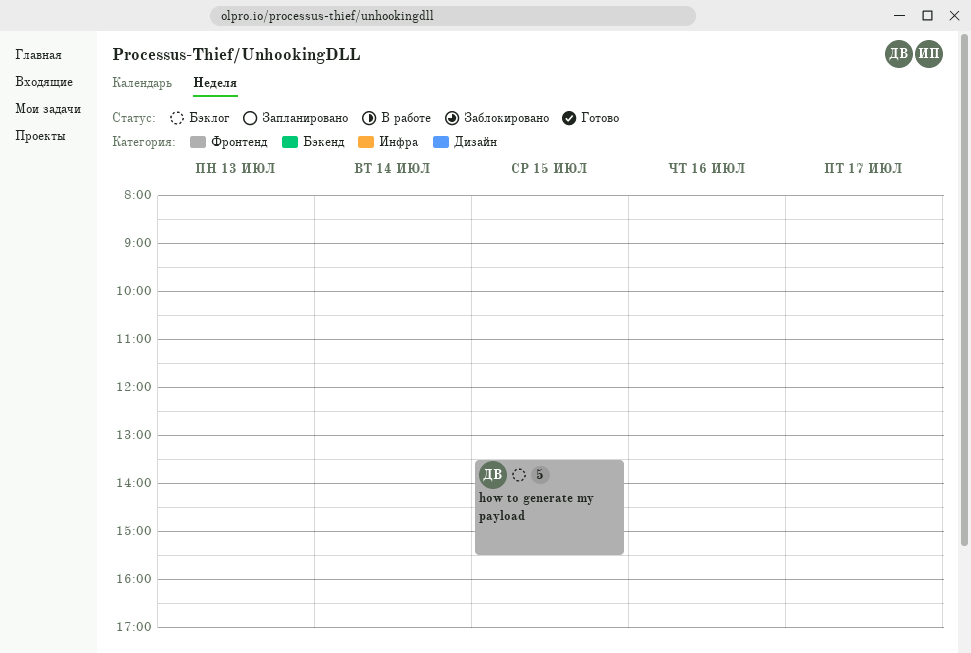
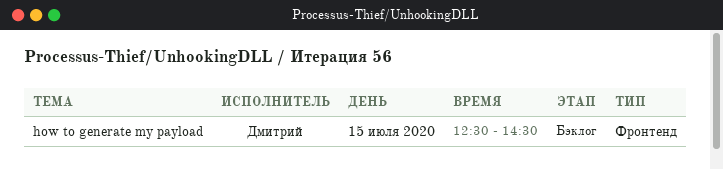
how to generate my payload, begins: 13:30 -> 12:30
how to generate my payload, ends: 15:30 -> 14:30

